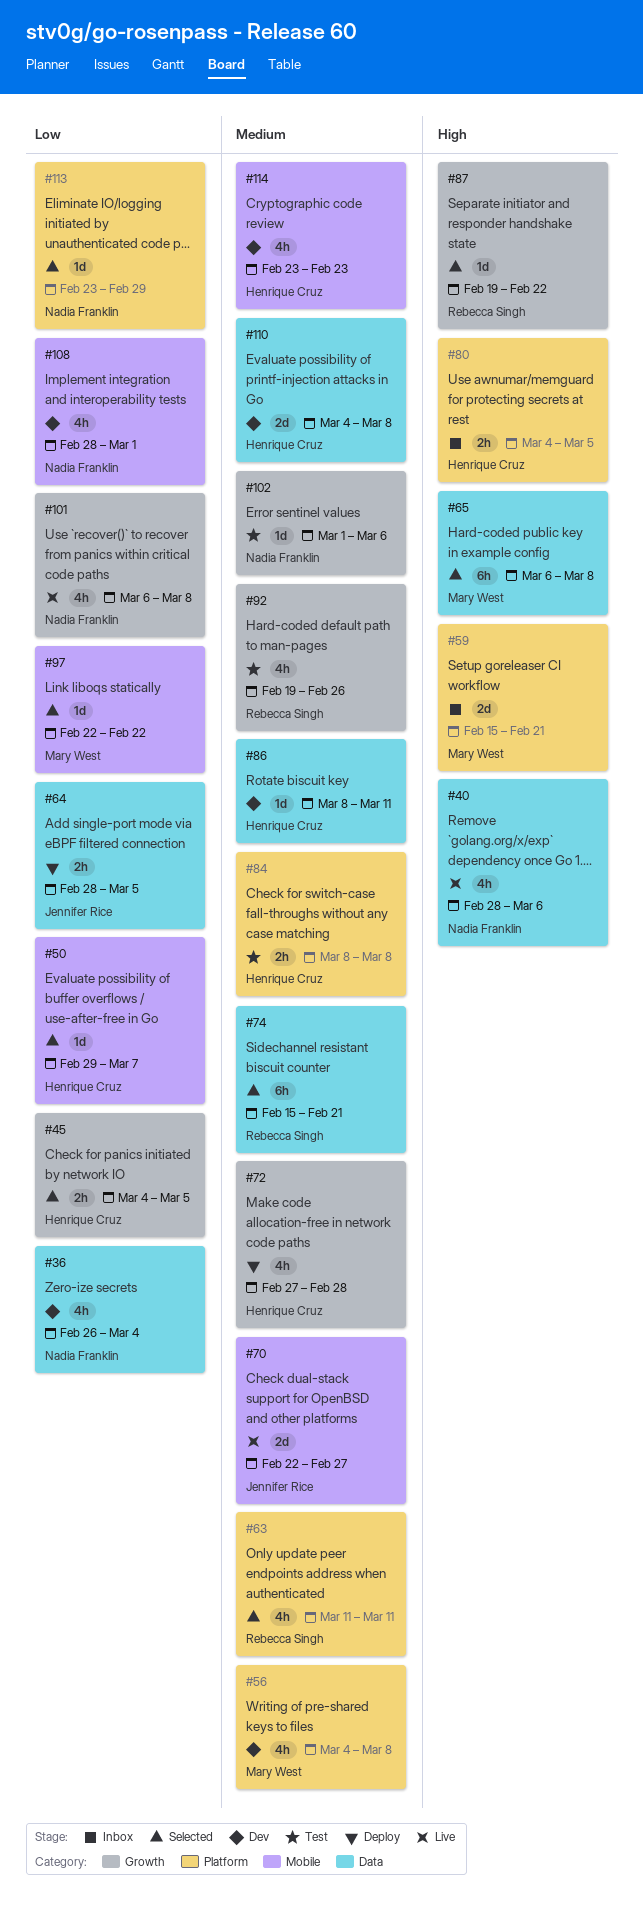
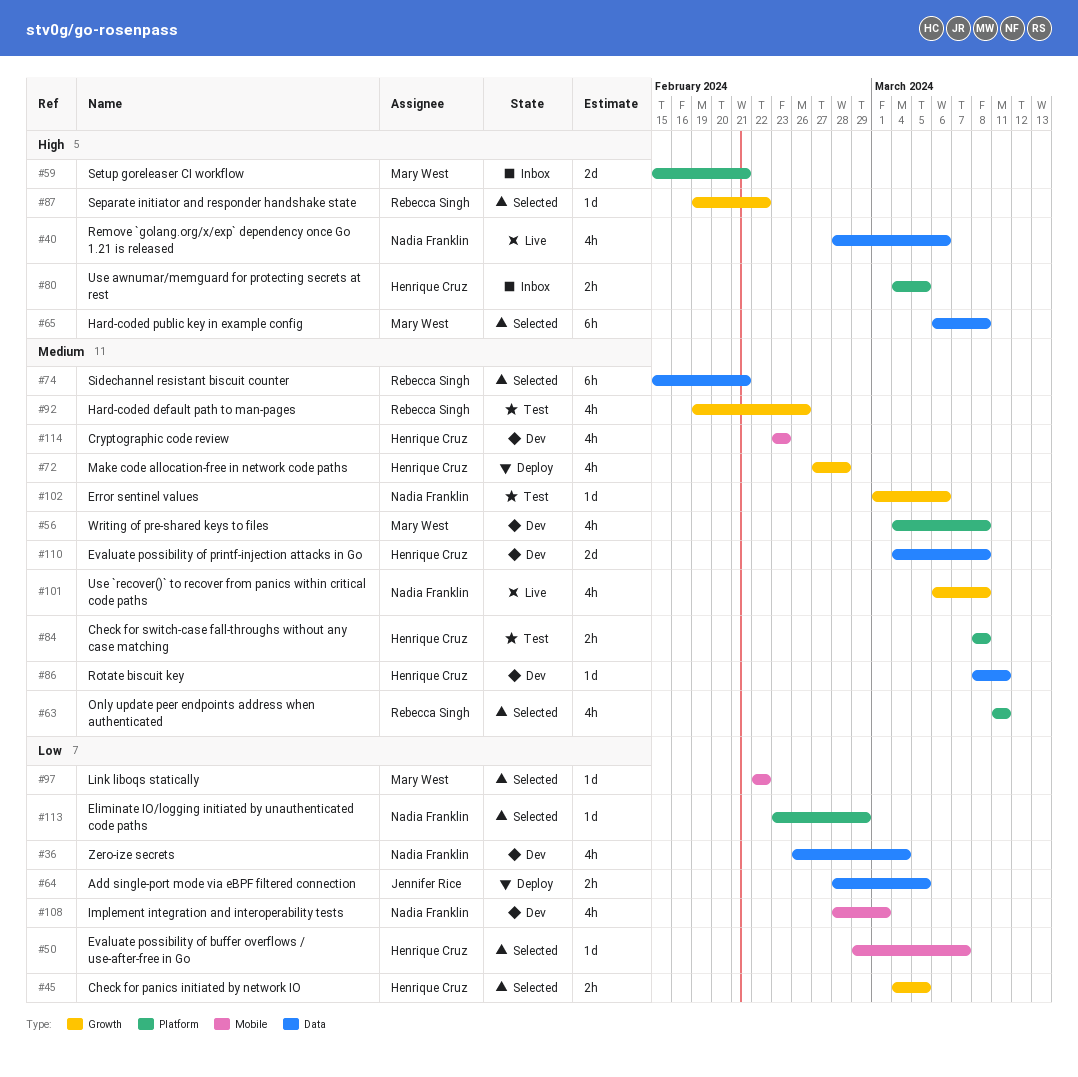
#70: present -> none
#101, priority: Low -> Medium

